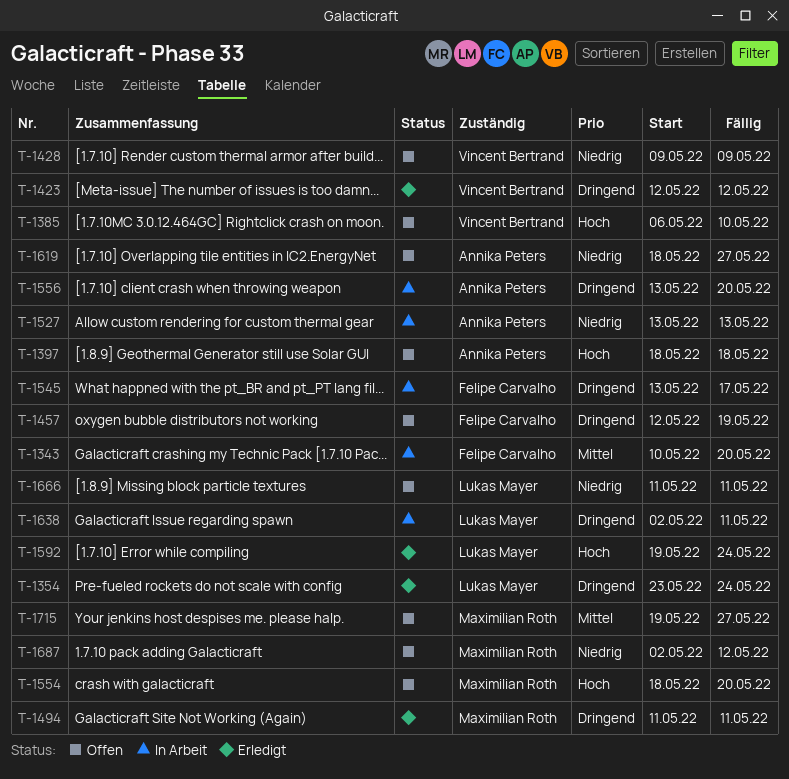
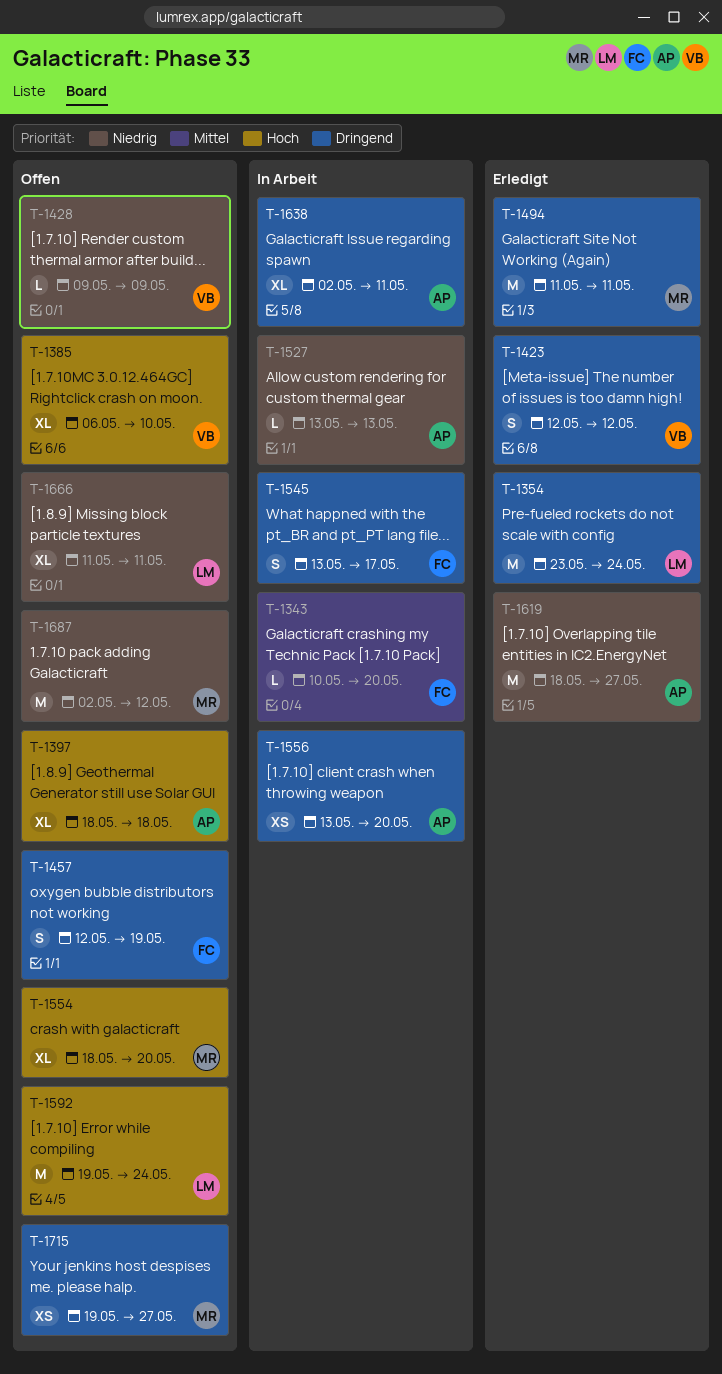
T-1592, status: Erledigt -> Offen
T-1619, status: Offen -> Erledigt
T-1638, owner: Lukas Mayer -> Annika Peters
T-1715, priority: Mittel -> Dringend

